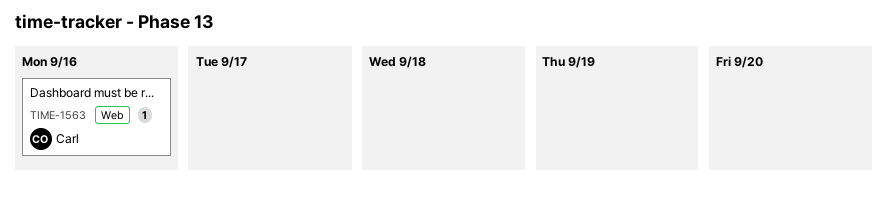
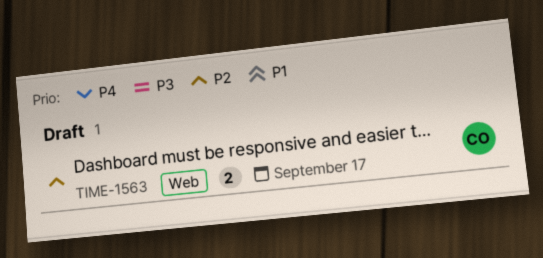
TIME-1563, estimate: 1 -> 2
TIME-1563, due: Sep 16 -> Sep 17

